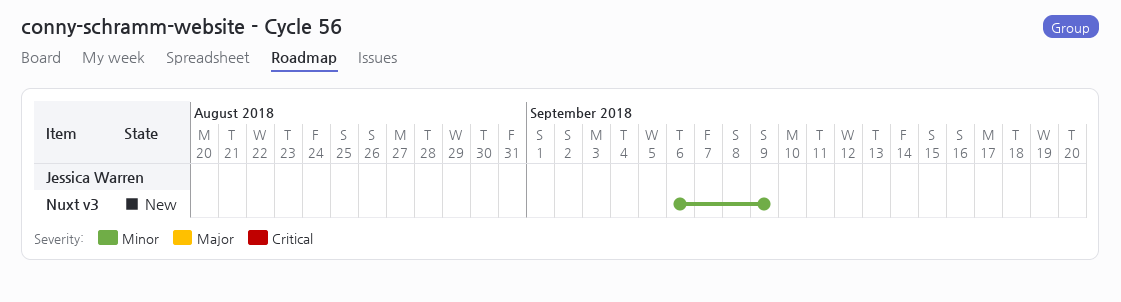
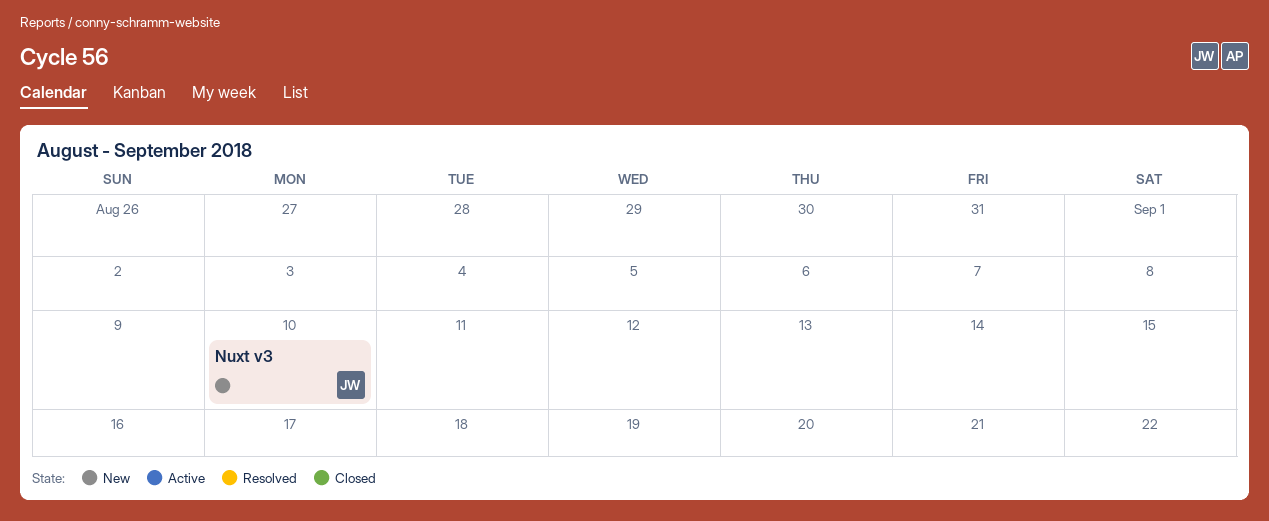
Nuxt v3, due: Sep 9 -> Sep 10

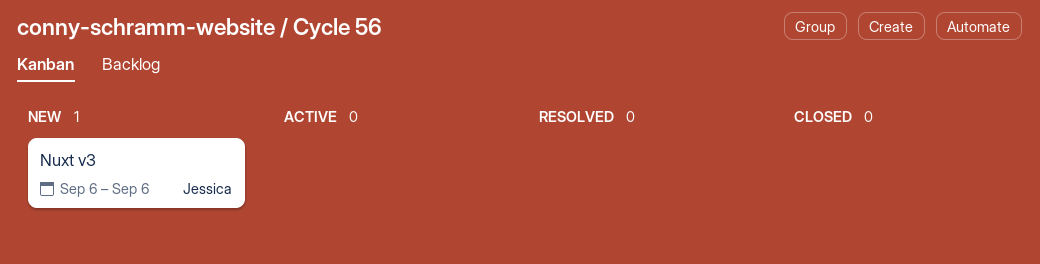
Nuxt v3, due: Sep 10 -> Sep 6

